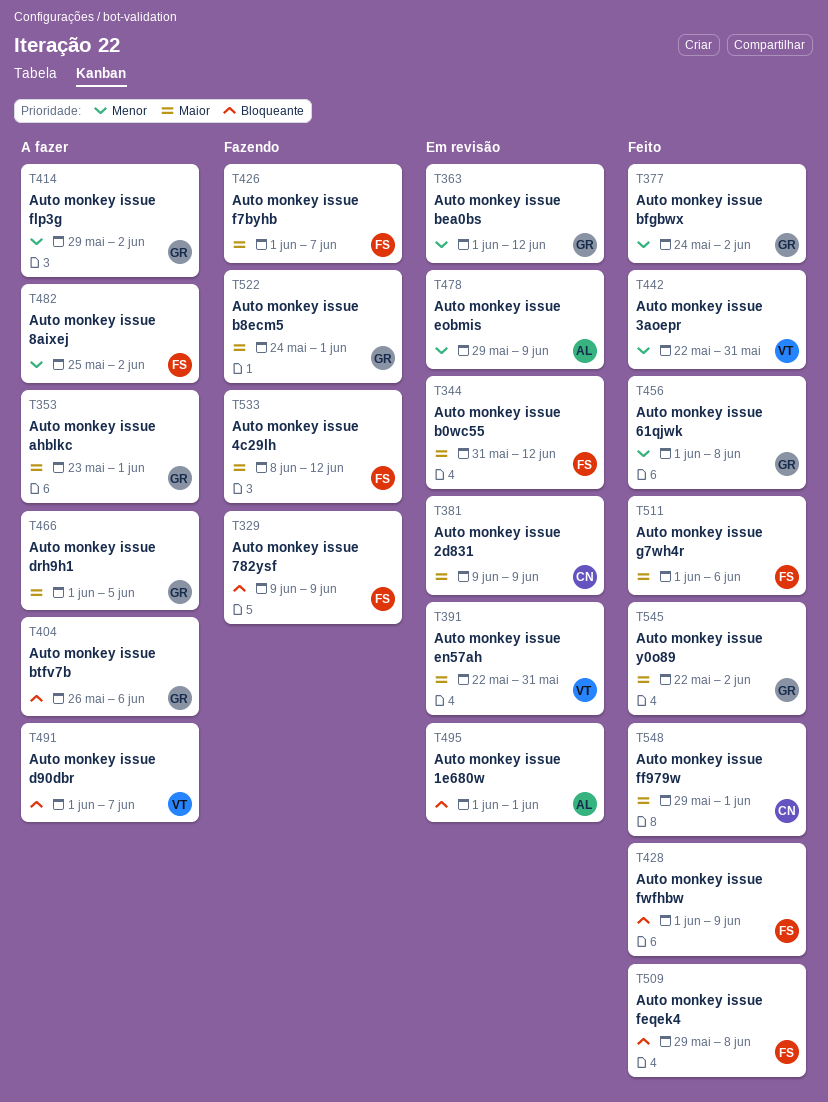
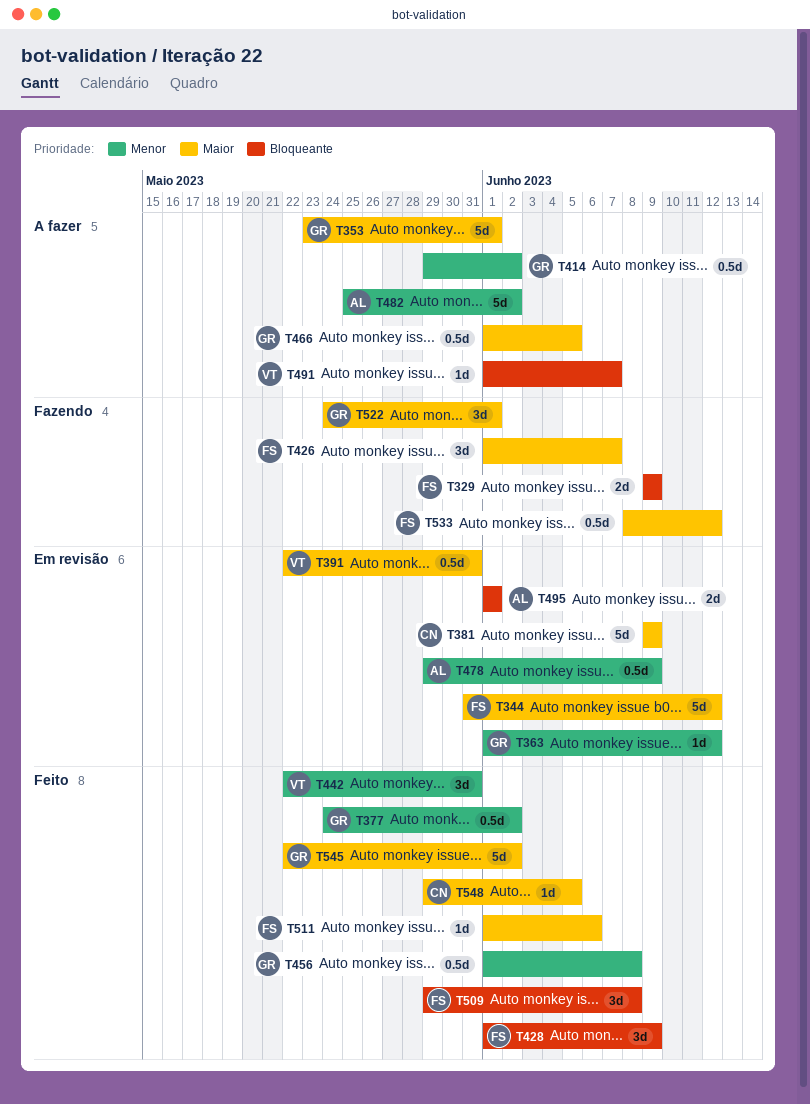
T404: present -> none
T482, owner: FS -> AL
T548, due: Jun 1 -> Jun 5

